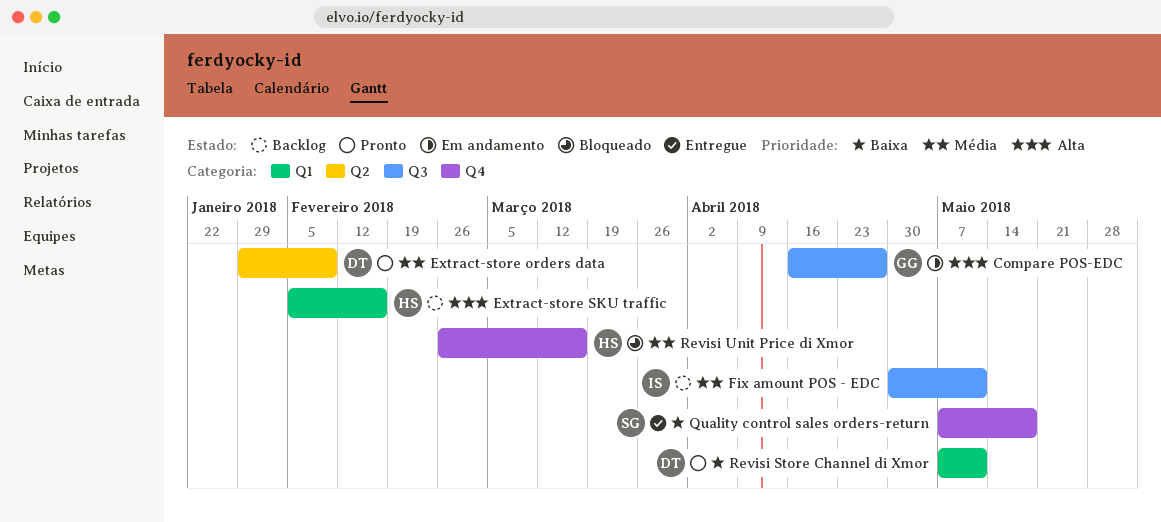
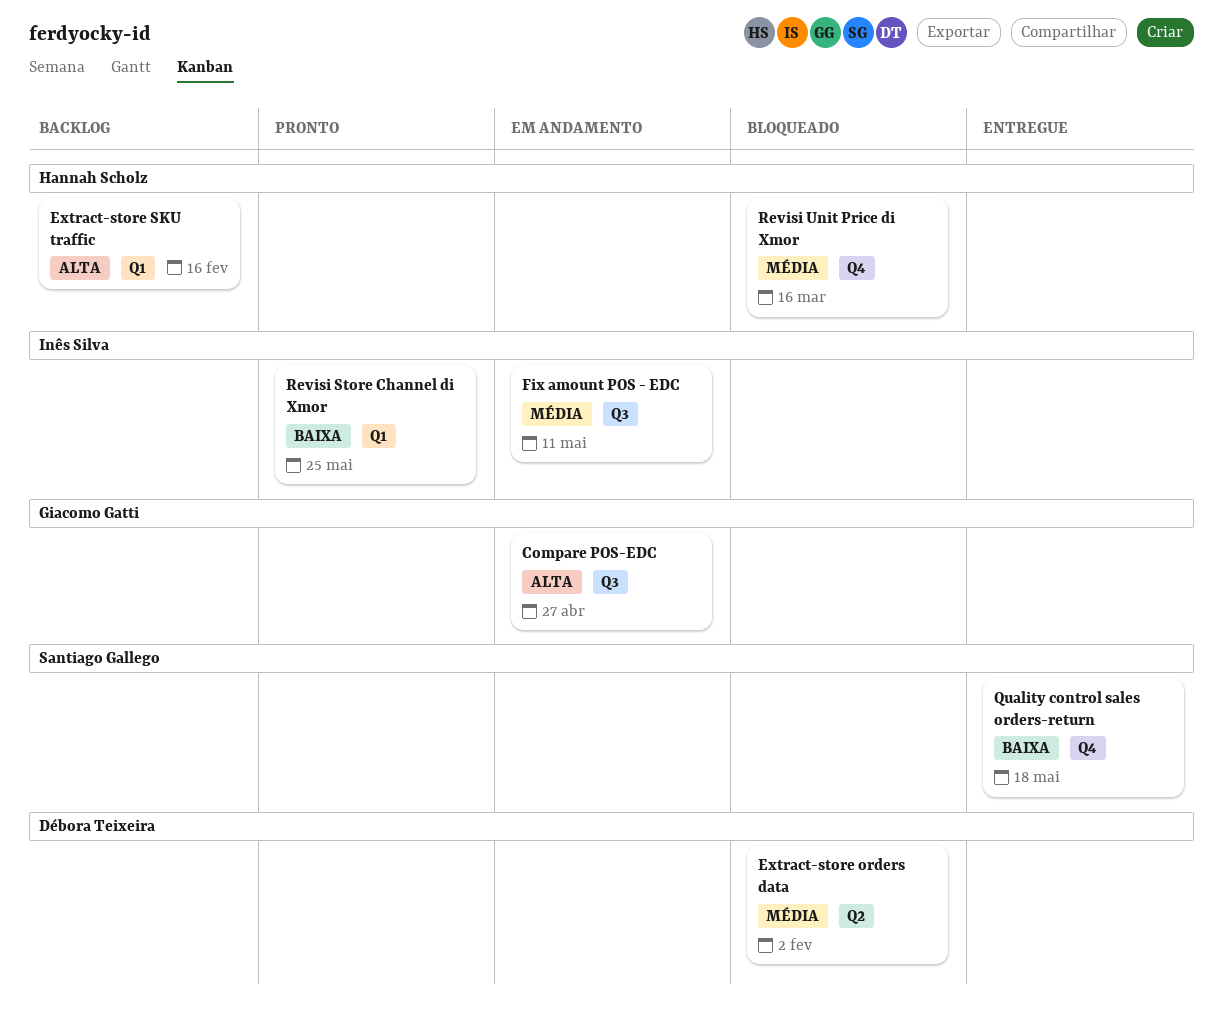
Extract-store orders data, status: Pronto -> Bloqueado
Extract-store orders data, due: Feb 9 -> Feb 2
Fix amount POS - EDC, status: Backlog -> Em andamento
Revisi Store Channel di Xmor, owner: Débora Teixeira -> Inês Silva
Revisi Store Channel di Xmor, due: May 11 -> May 25

